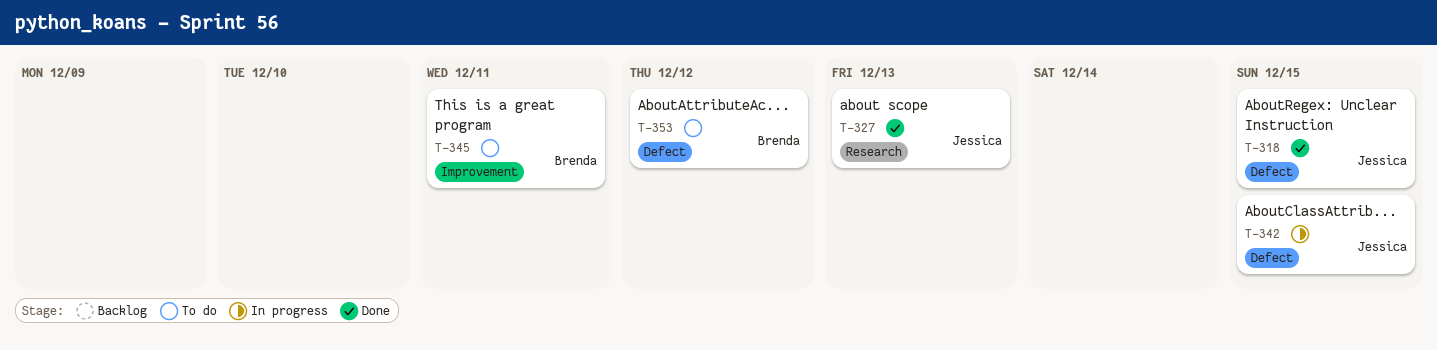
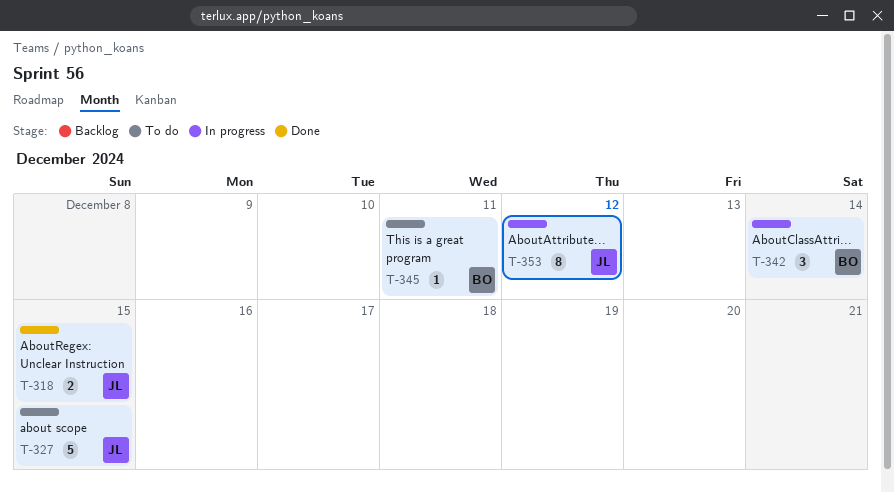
T-327, status: Done -> To do
T-327, due: Dec 13 -> Dec 15
T-342, owner: Jessica -> Brenda
T-342, due: Dec 15 -> Dec 14
T-353, status: To do -> In progress
T-353, owner: Brenda -> Jessica

